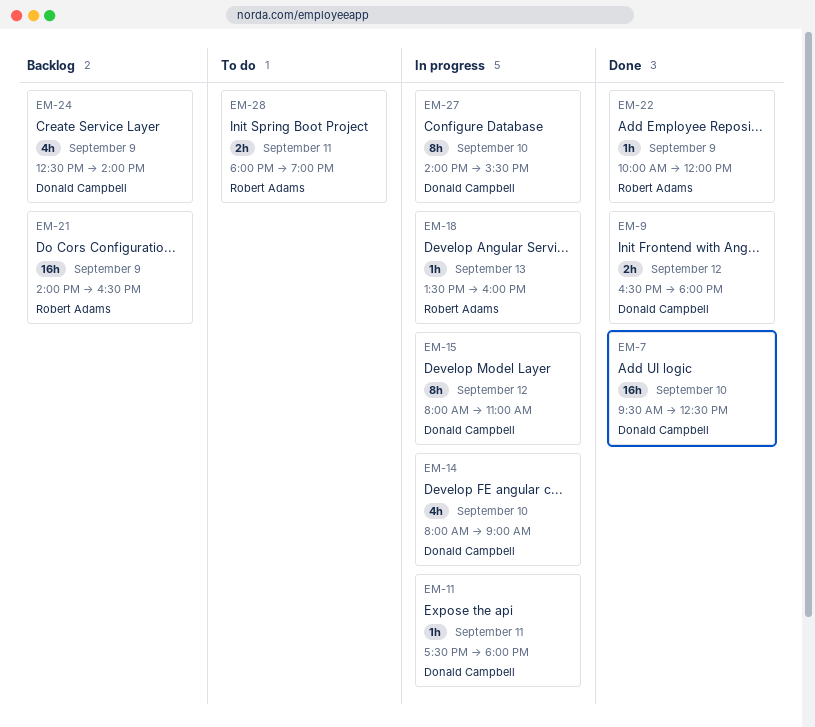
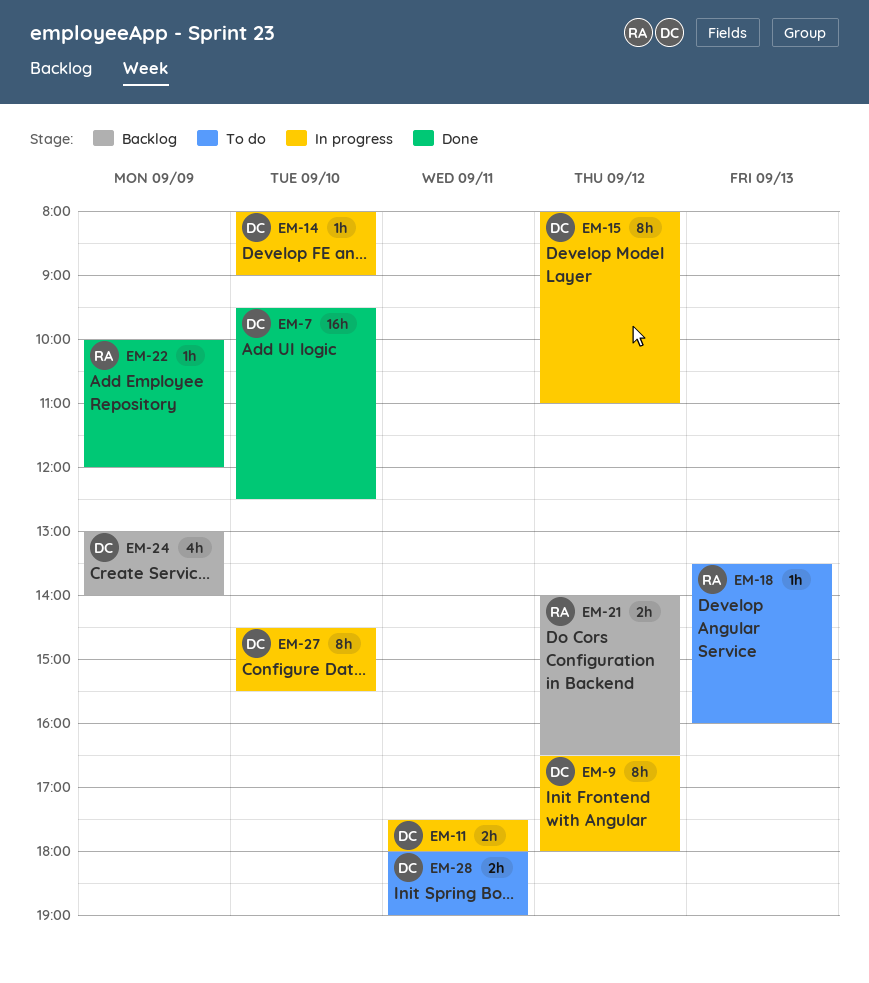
EM-9, status: Done -> In progress
EM-9, estimate: 2h -> 8h
EM-11, estimate: 1h -> 2h
EM-14, estimate: 4h -> 1h
EM-18, status: In progress -> To do
EM-21, estimate: 16h -> 2h
EM-21, day: Sep 9 -> Sep 12
EM-24, begins: 12:30 -> 13:00
EM-27, begins: 14:00 -> 14:30
EM-28, owner: Robert Adams -> Donald Campbell

